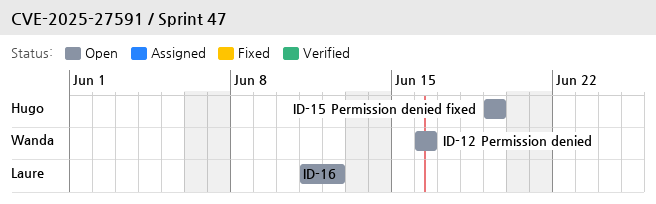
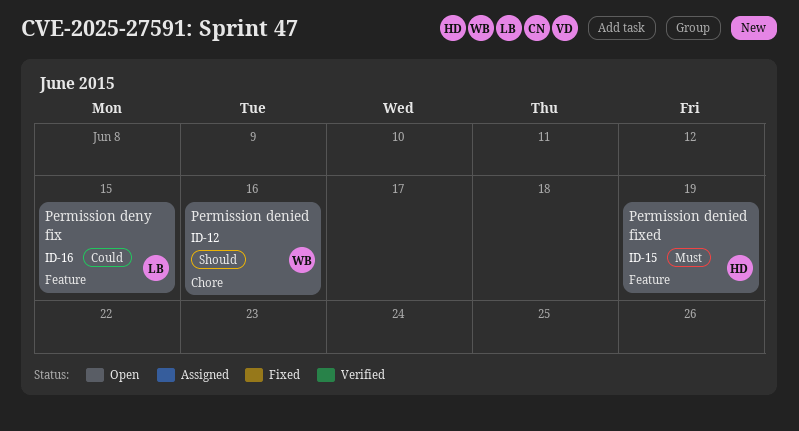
ID-16, due: Jun 12 -> Jun 15

